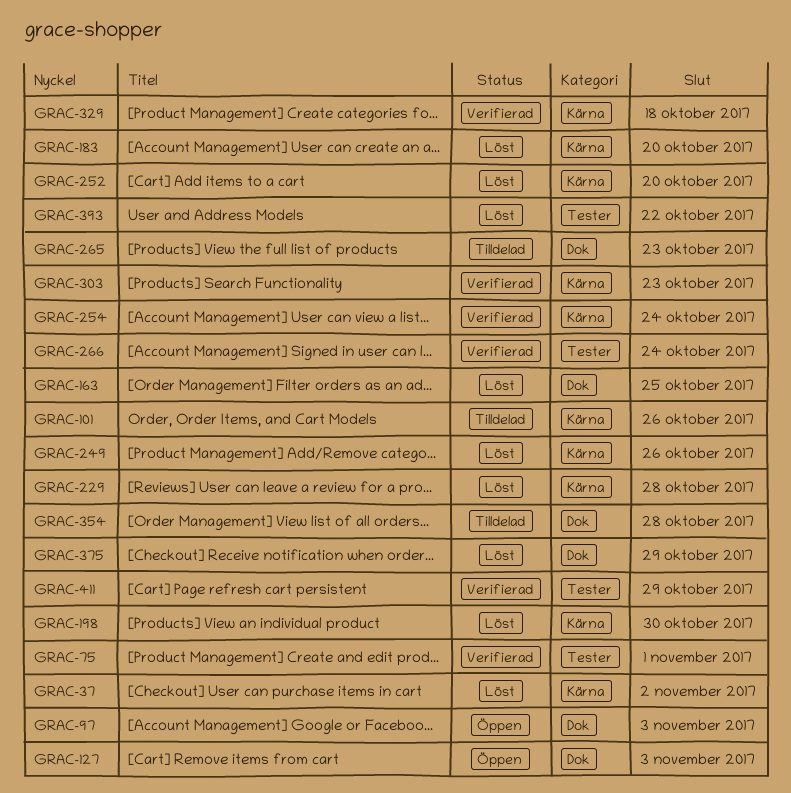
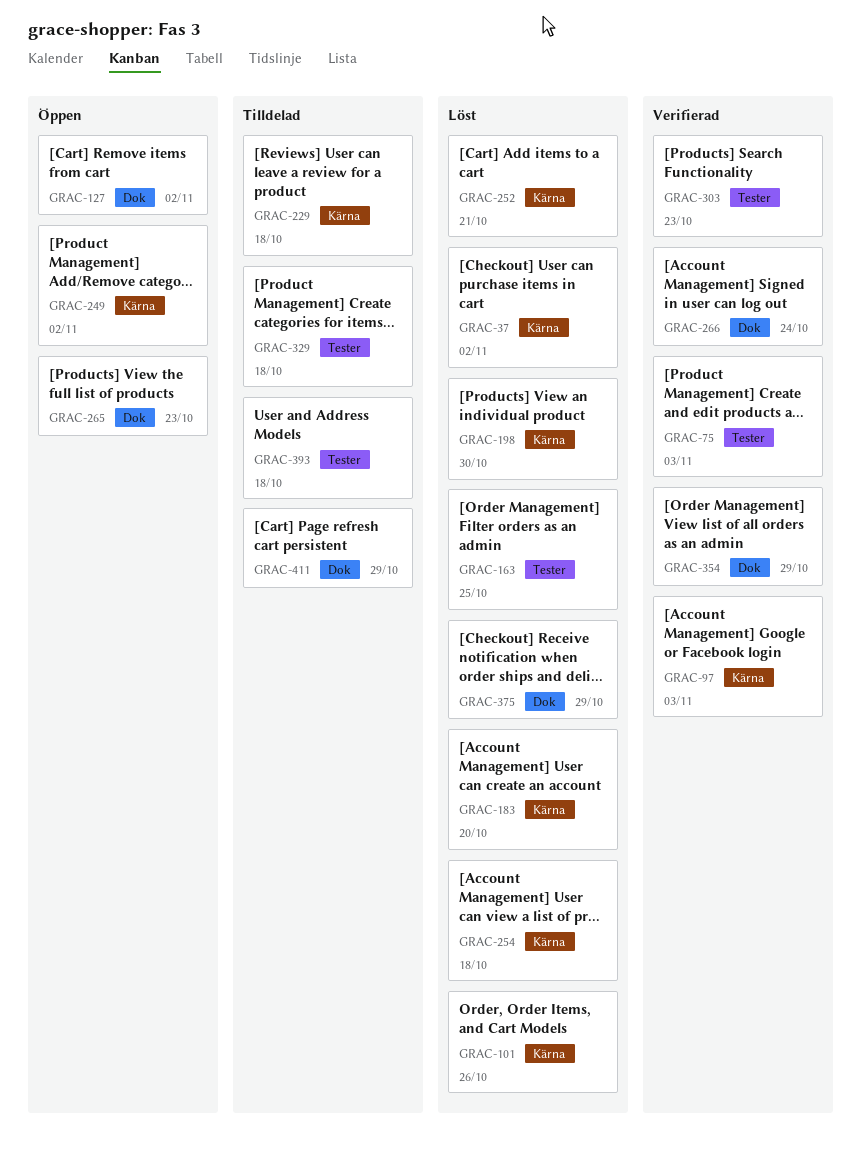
GRAC-75, due: Nov 1 -> Nov 3
GRAC-97, status: Öppen -> Verifierad
GRAC-97, label: Dok -> Kärna
GRAC-101, status: Tilldelad -> Löst
GRAC-127, due: Nov 3 -> Nov 2
GRAC-163, label: Dok -> Tester
GRAC-229, status: Löst -> Tilldelad
GRAC-229, due: Oct 28 -> Oct 18
GRAC-249, status: Löst -> Öppen
GRAC-249, due: Oct 26 -> Nov 2
GRAC-252, due: Oct 20 -> Oct 21
GRAC-254, status: Verifierad -> Löst
GRAC-254, due: Oct 24 -> Oct 18
GRAC-265, status: Tilldelad -> Öppen
GRAC-266, label: Tester -> Dok
GRAC-303, label: Kärna -> Tester
GRAC-329, status: Verifierad -> Tilldelad
GRAC-329, label: Kärna -> Tester
GRAC-354, status: Tilldelad -> Verifierad
GRAC-354, due: Oct 28 -> Oct 29
GRAC-393, status: Löst -> Tilldelad
GRAC-393, due: Oct 22 -> Oct 18
GRAC-411, status: Verifierad -> Tilldelad
GRAC-411, label: Tester -> Dok

